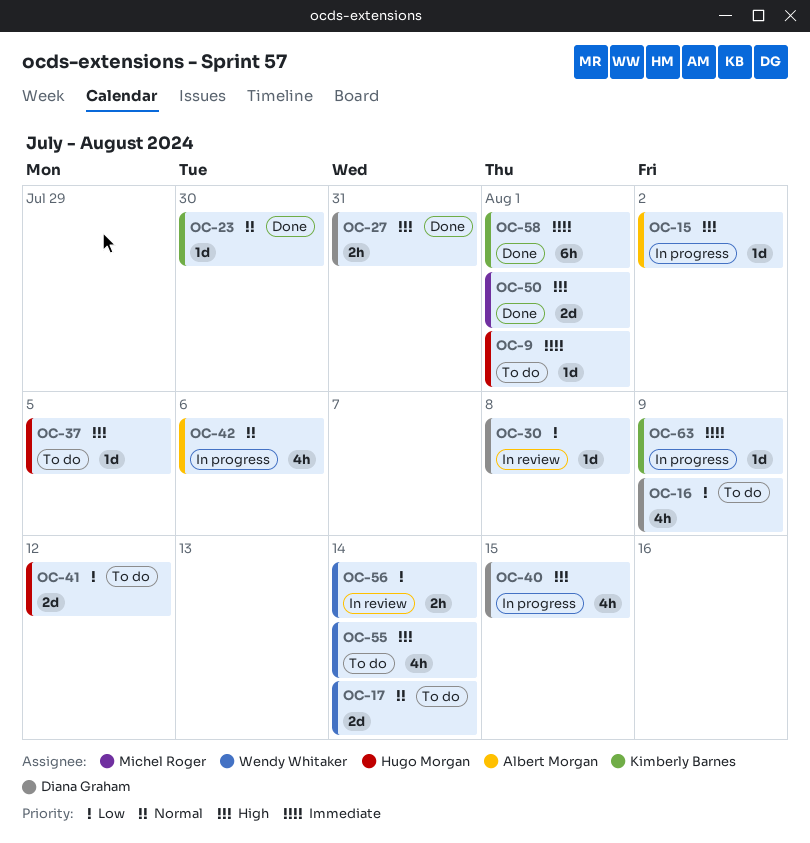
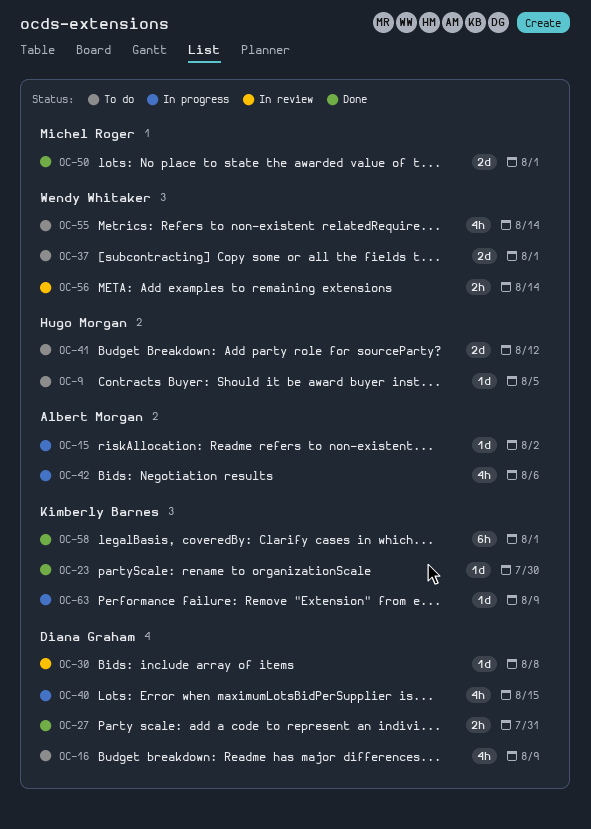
OC-9, due: Aug 1 -> Aug 5
OC-17: present -> none
OC-37, owner: Hugo Morgan -> Wendy Whitaker
OC-37, estimate: 1d -> 2d
OC-37, due: Aug 5 -> Aug 1

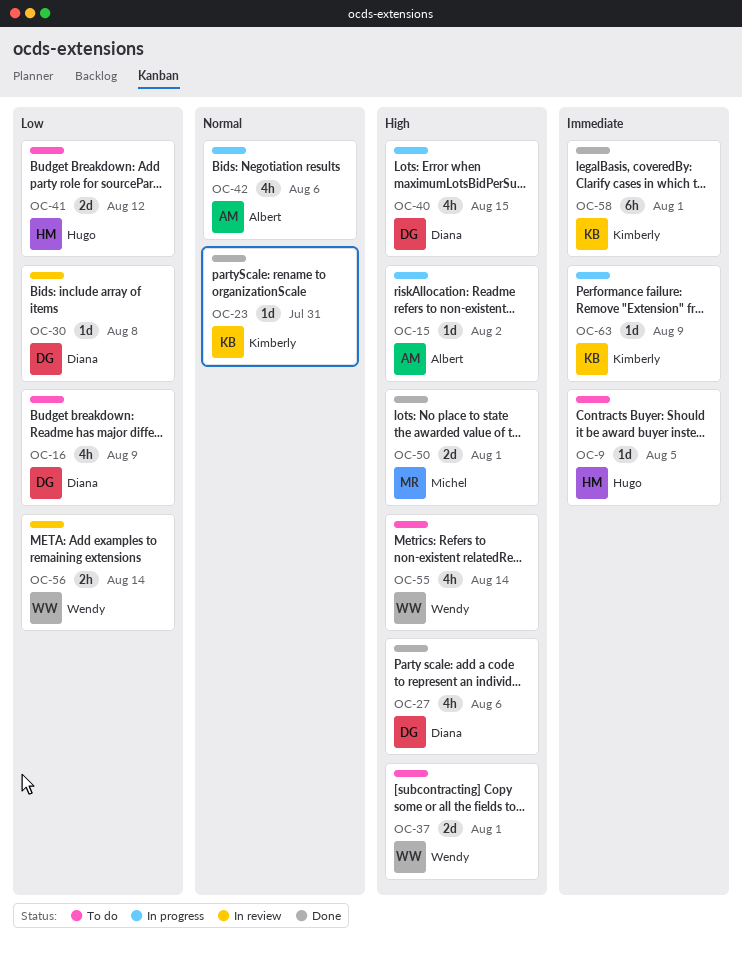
OC-23, due: Jul 30 -> Jul 31
OC-27, estimate: 2h -> 4h
OC-27, due: Jul 31 -> Aug 6

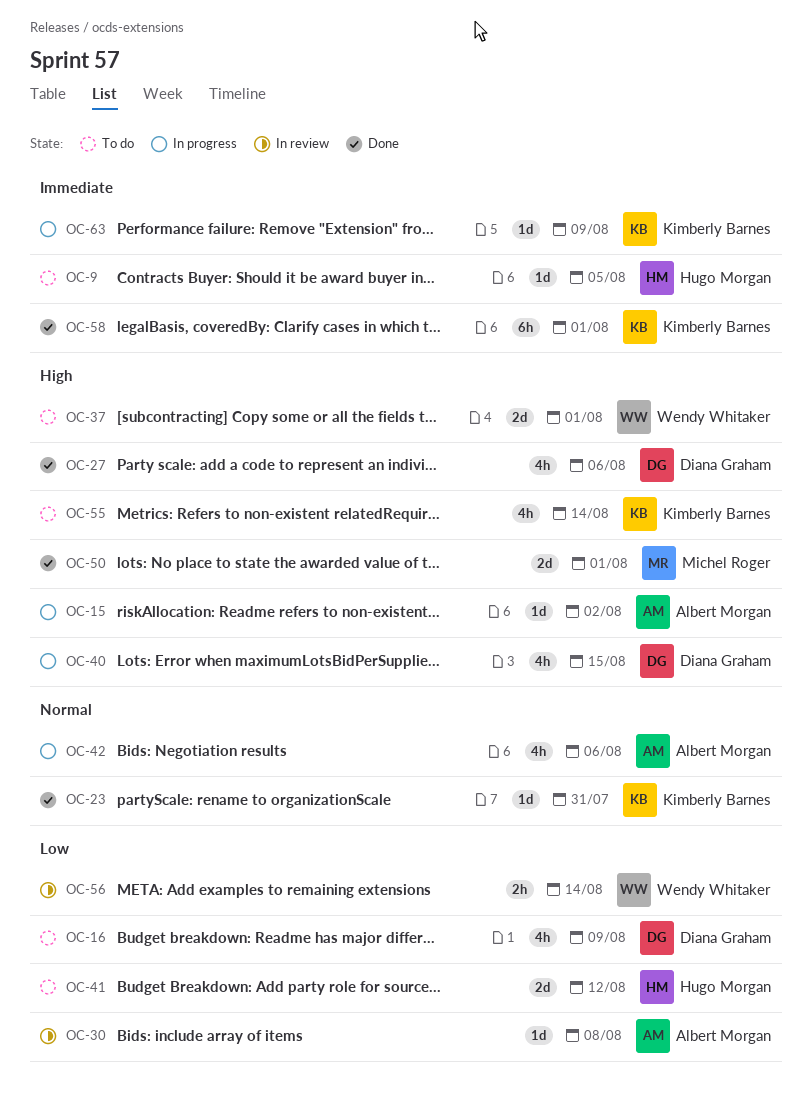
OC-30, owner: Diana Graham -> Albert Morgan
OC-55, owner: Wendy Whitaker -> Kimberly Barnes

